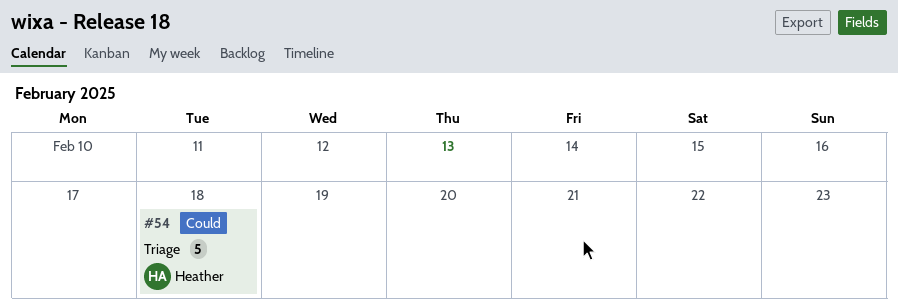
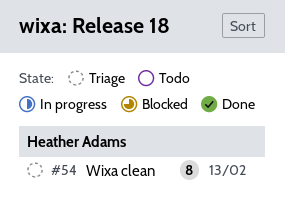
#54, estimate: 5 -> 8
#54, due: Feb 18 -> Feb 13

